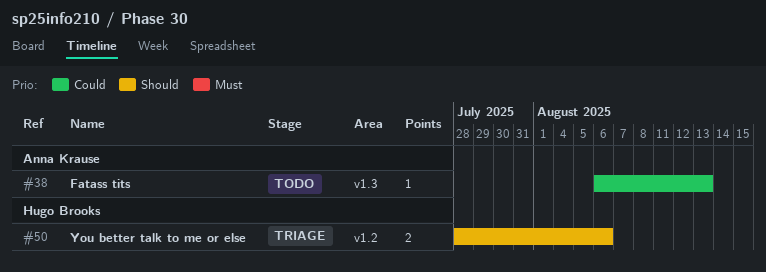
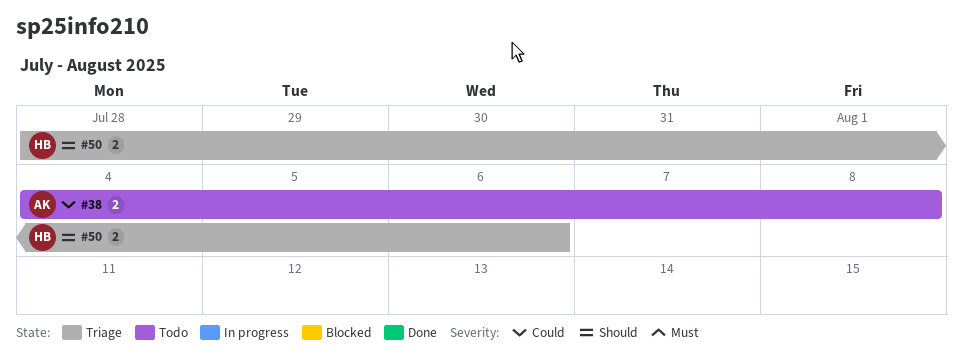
#38, estimate: 1 -> 2
#38, start: Aug 6 -> Aug 4
#38, due: Aug 13 -> Aug 8

